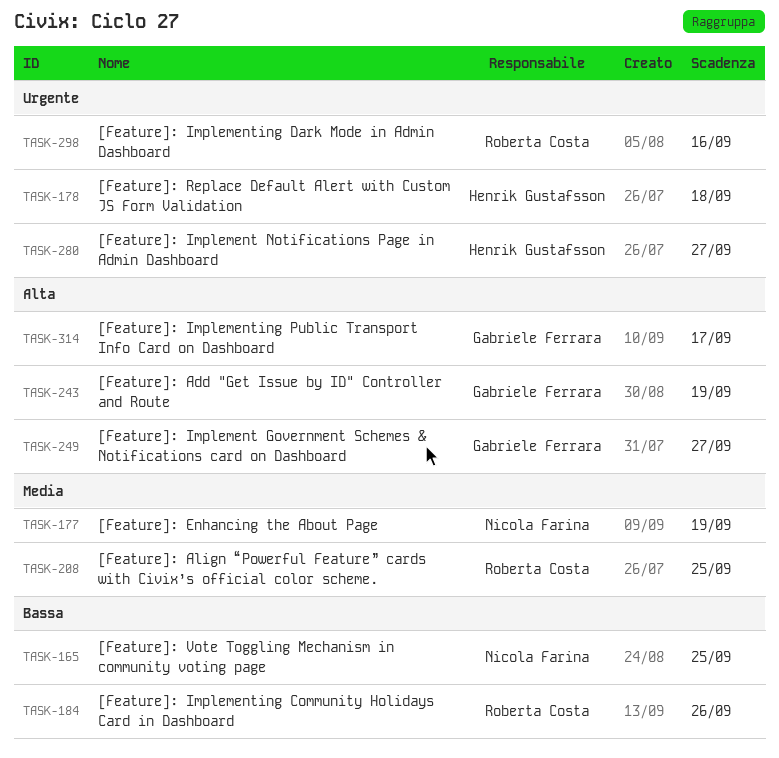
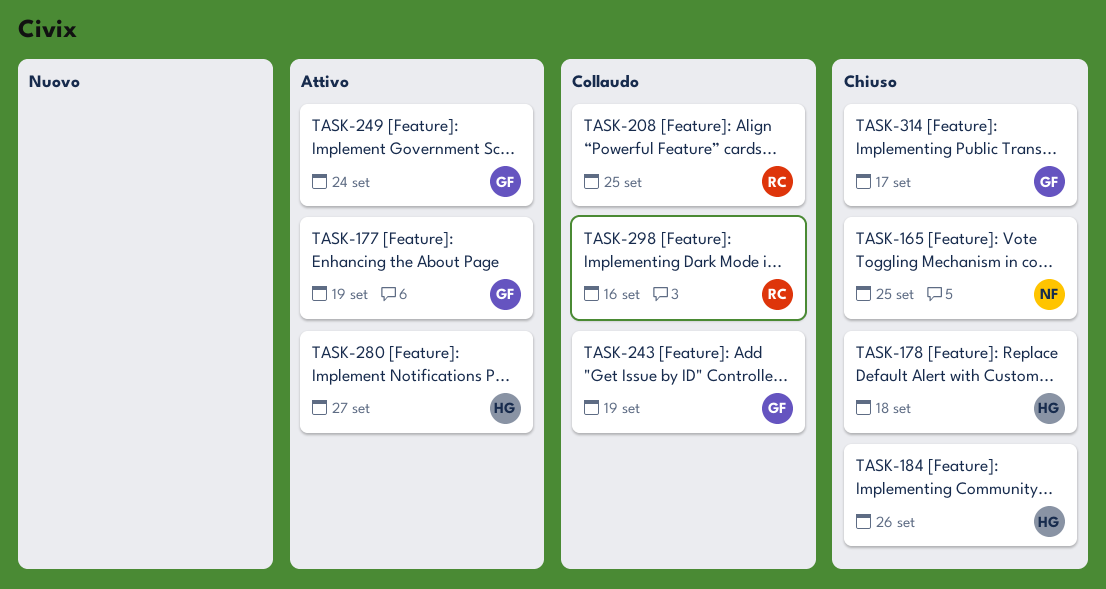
TASK-177, owner: Nicola Farina -> Gabriele Ferrara
TASK-184, owner: Roberta Costa -> Henrik Gustafsson
TASK-249, due: Sep 27 -> Sep 24

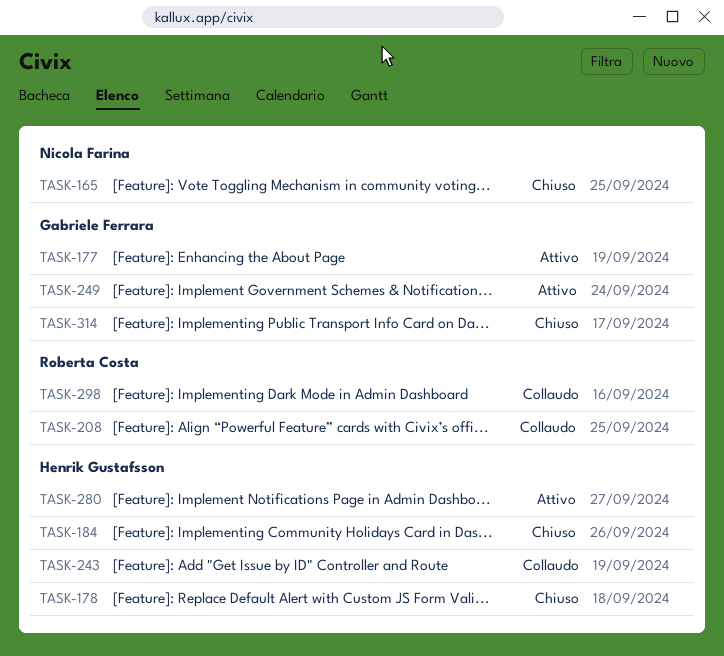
TASK-243, owner: Gabriele Ferrara -> Henrik Gustafsson

